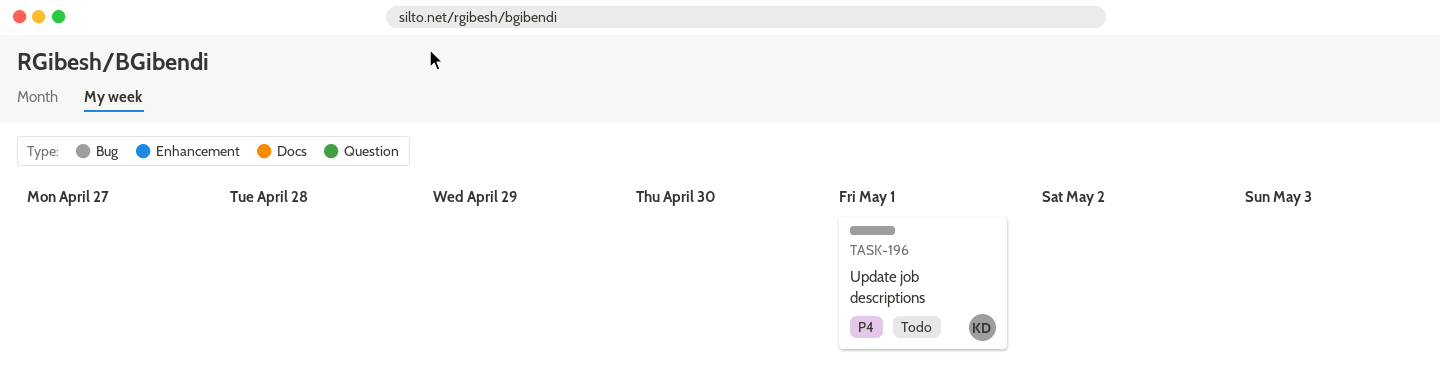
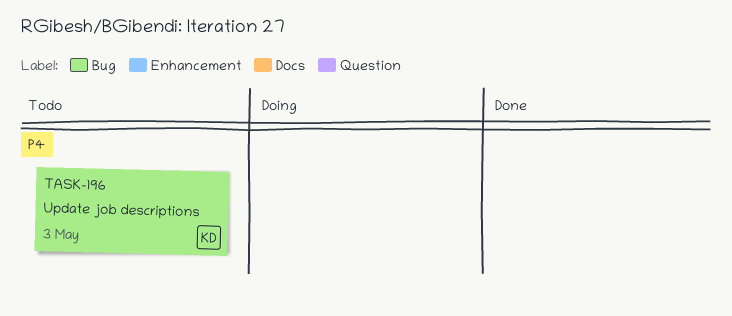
TASK-196, due: May 1 -> May 3

